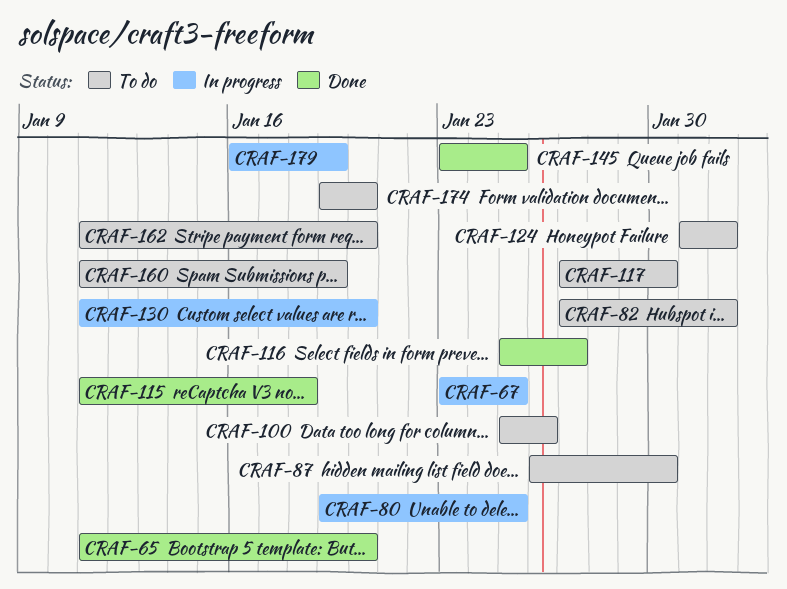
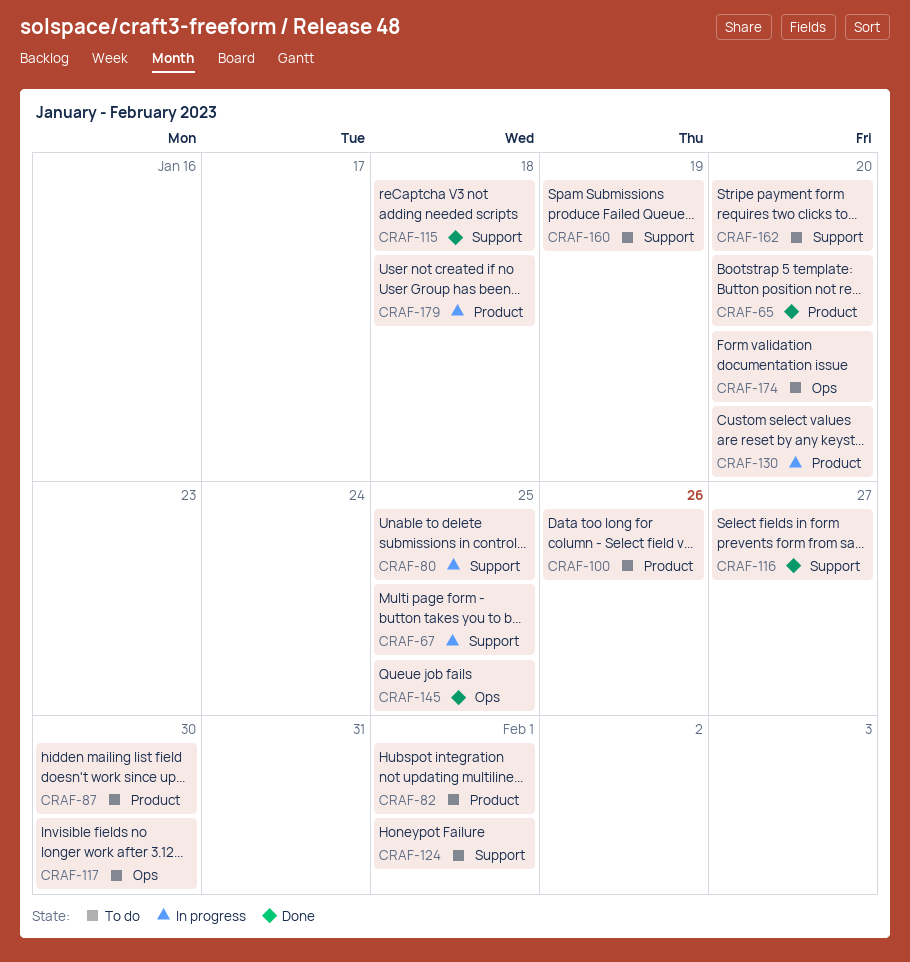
CRAF-179, due: Jan 19 -> Jan 18

